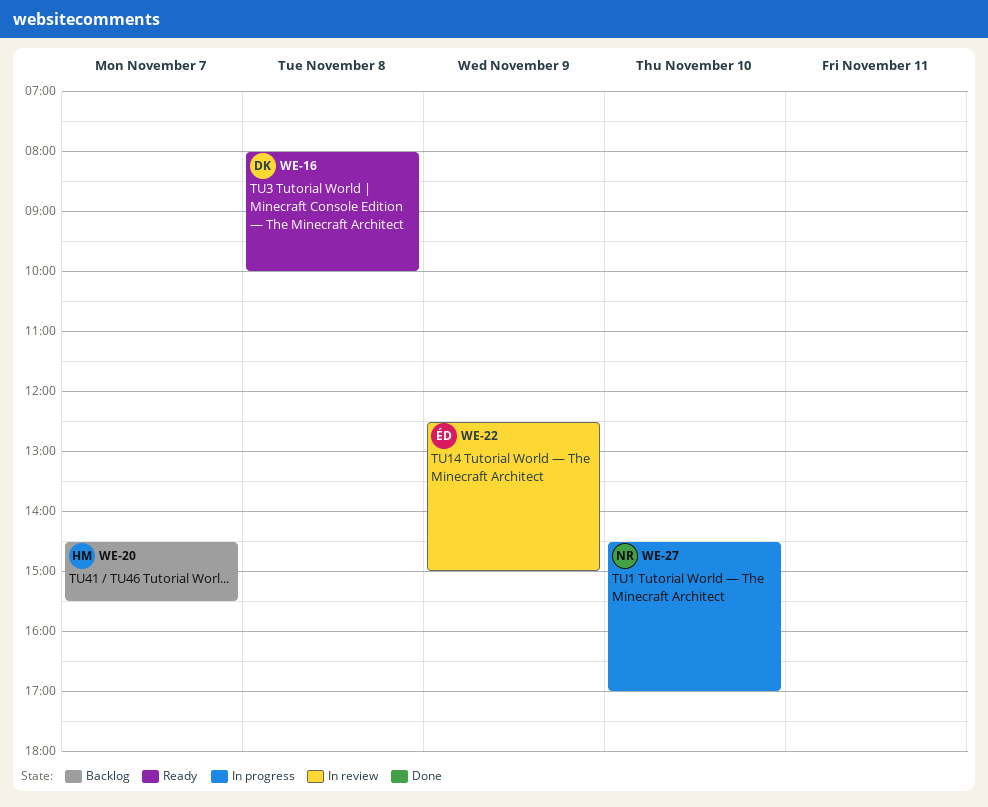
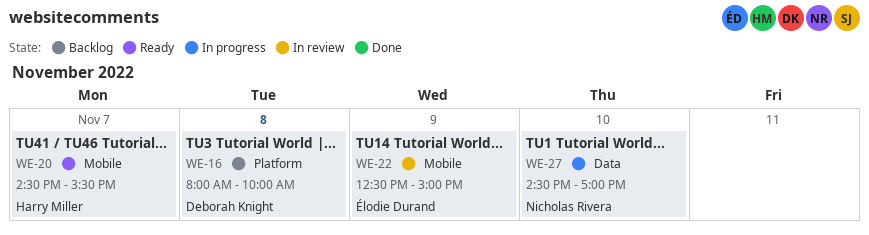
WE-16, status: Ready -> Backlog
WE-20, status: Backlog -> Ready

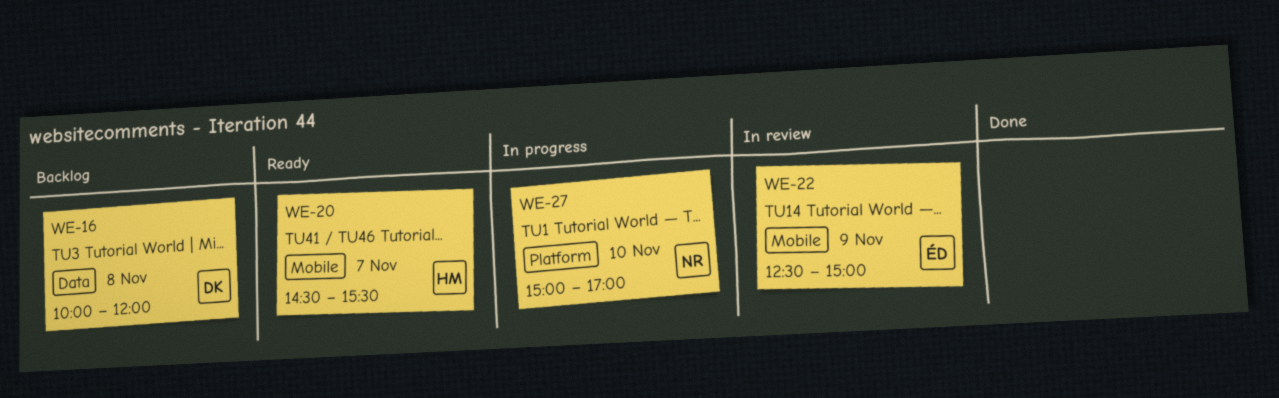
WE-16, label: Platform -> Data
WE-16, begins: 08:00 -> 10:00
WE-16, ends: 10:00 -> 12:00
WE-27, label: Data -> Platform
WE-27, begins: 14:30 -> 15:00

